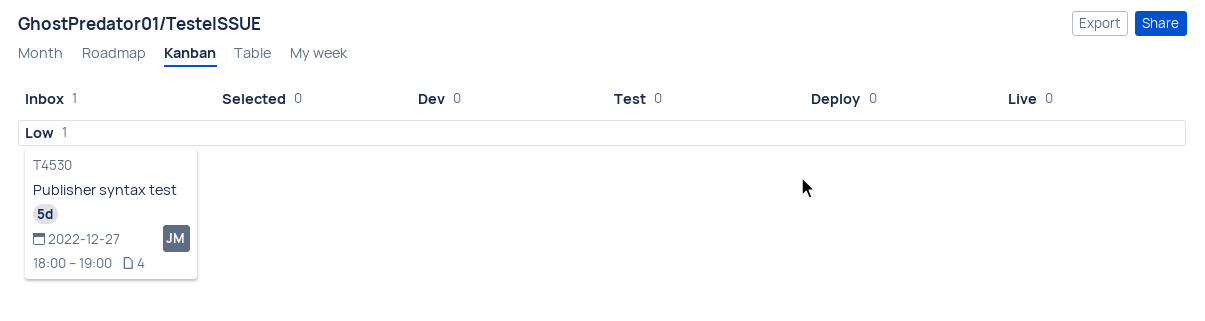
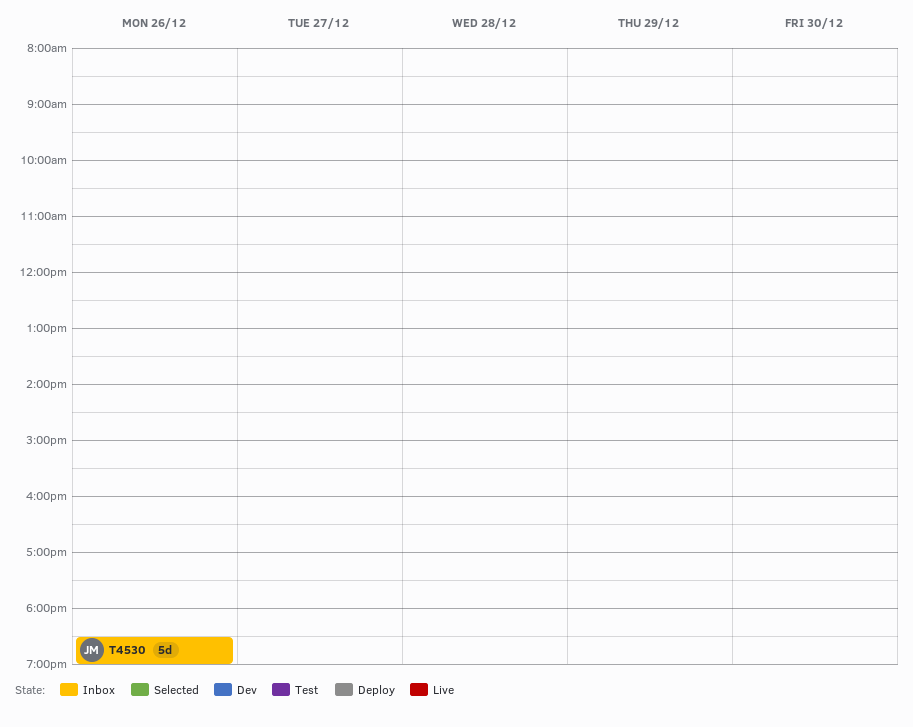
T4530, day: Dec 27 -> Dec 26
T4530, begins: 18:00 -> 18:30

